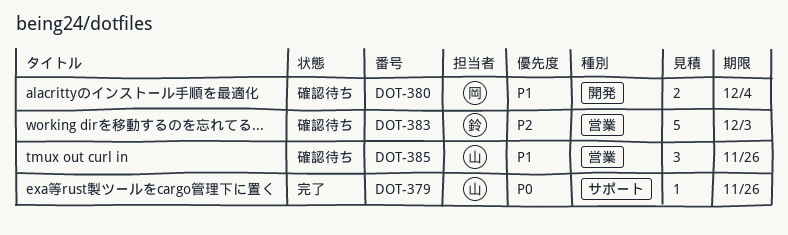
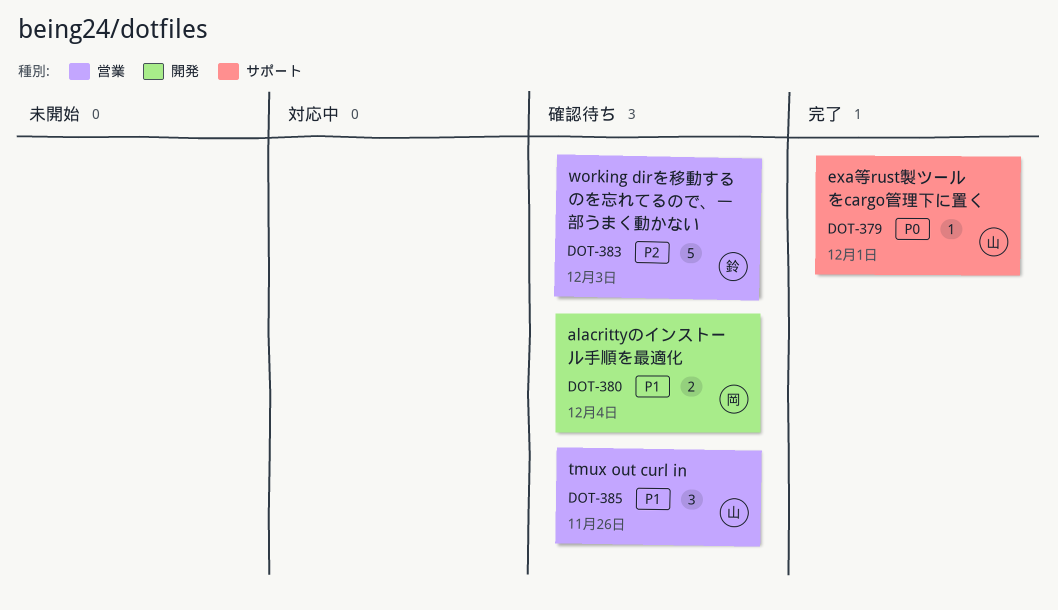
DOT-379, due: Nov 26 -> Dec 1

